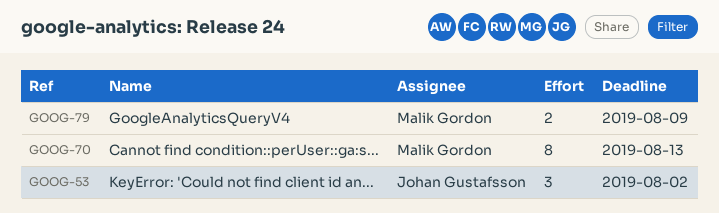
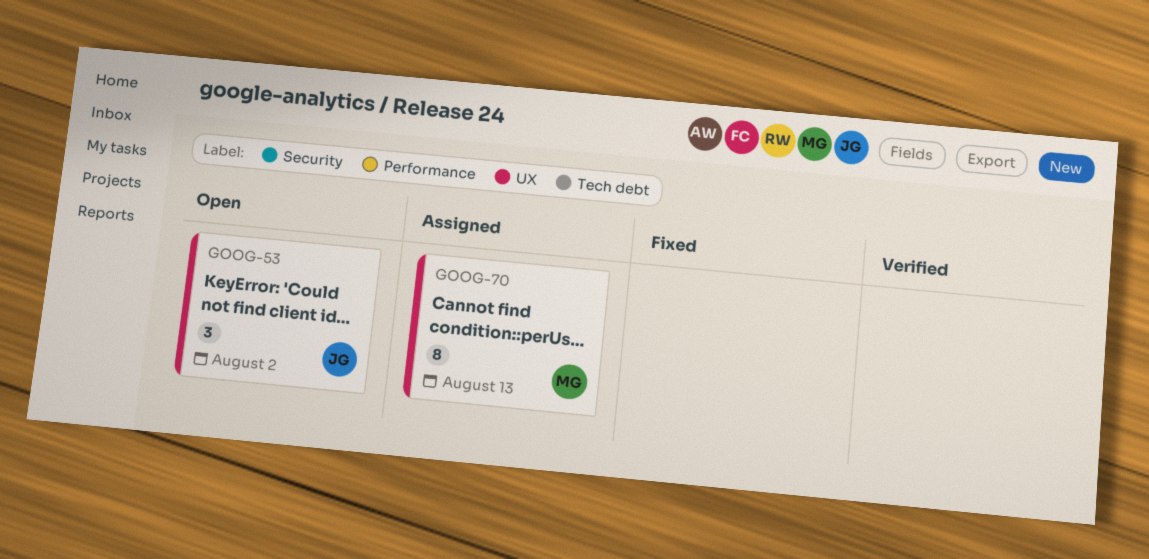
GOOG-79: present -> none

